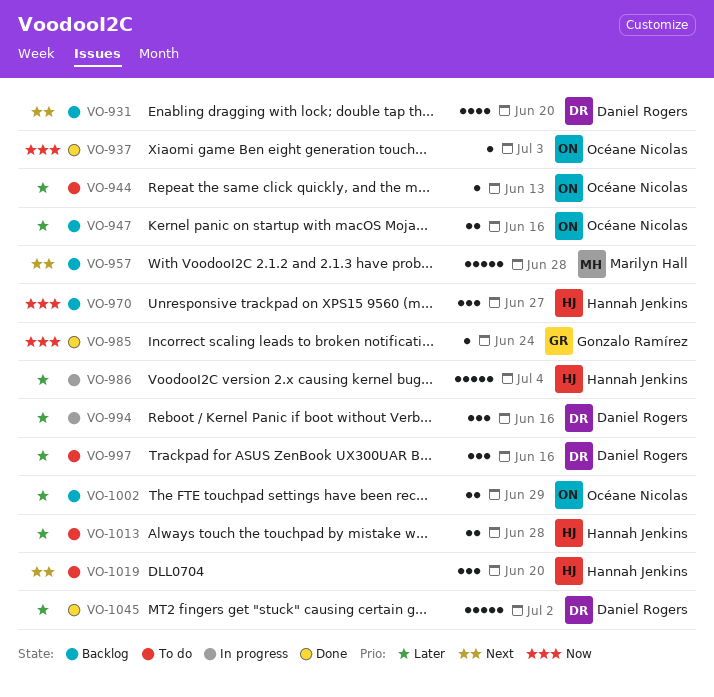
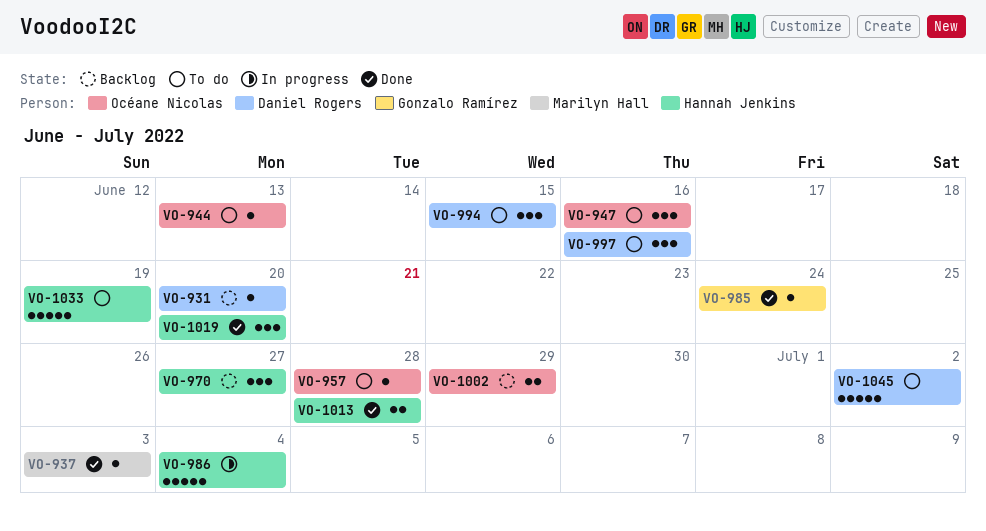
VO-931, estimate: 4 -> 1
VO-937, owner: Océane Nicolas -> Marilyn Hall
VO-947, status: Backlog -> To do
VO-947, estimate: 2 -> 3
VO-957, status: Backlog -> To do
VO-957, owner: Marilyn Hall -> Océane Nicolas
VO-957, estimate: 5 -> 1
VO-994, status: In progress -> To do
VO-994, due: Jun 16 -> Jun 15
VO-1013, status: To do -> Done
VO-1019, status: To do -> Done
VO-1033: none -> present
VO-1045, status: Done -> To do

